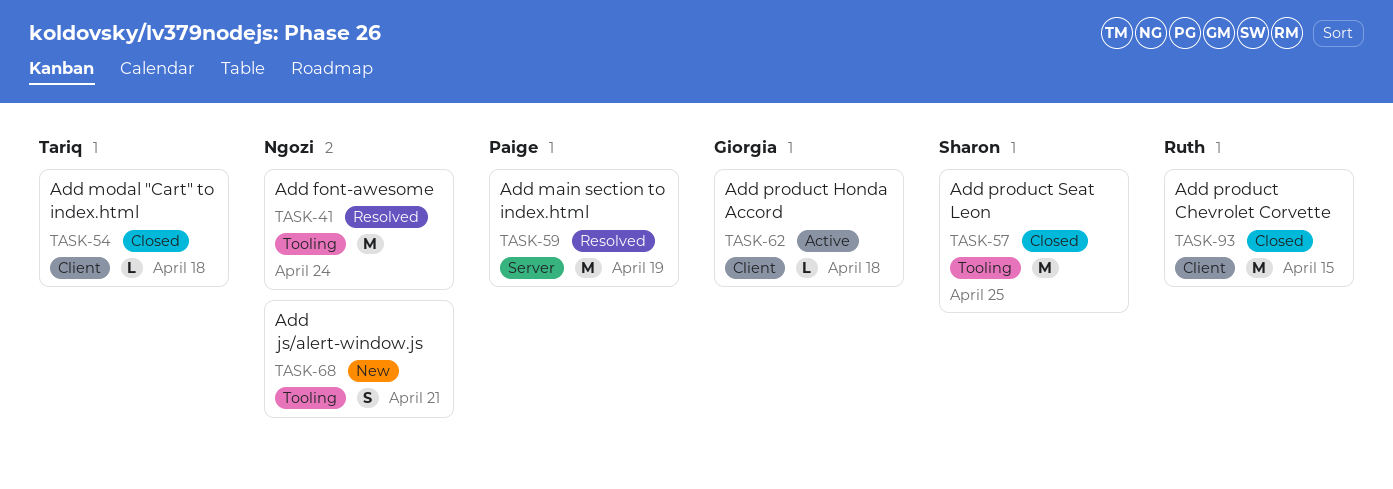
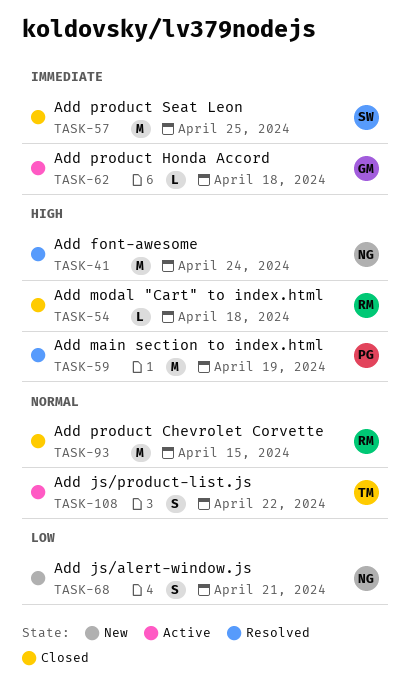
TASK-54, owner: Tariq -> Ruth
TASK-108: none -> present

